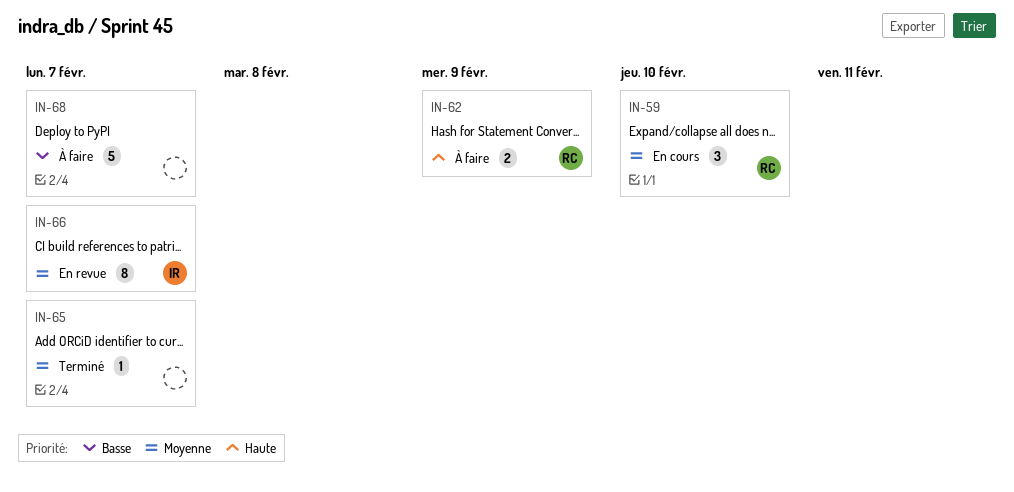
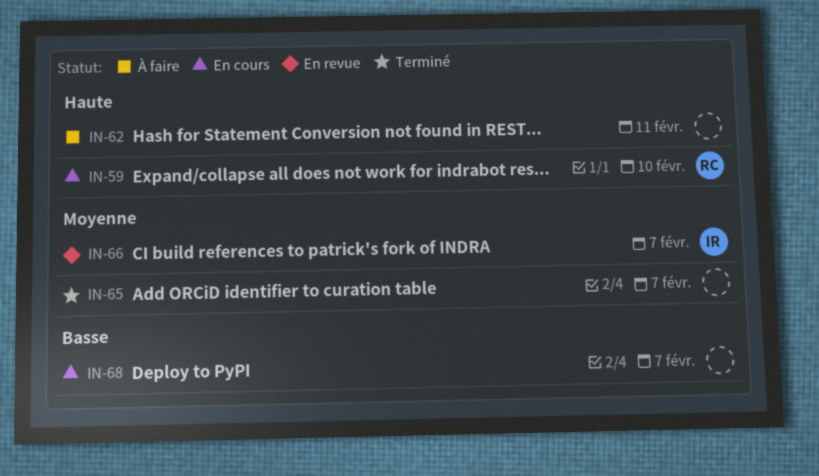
IN-59, priority: Moyenne -> Haute
IN-62, owner: RC -> none
IN-62, due: Feb 9 -> Feb 11
IN-68, status: À faire -> En cours

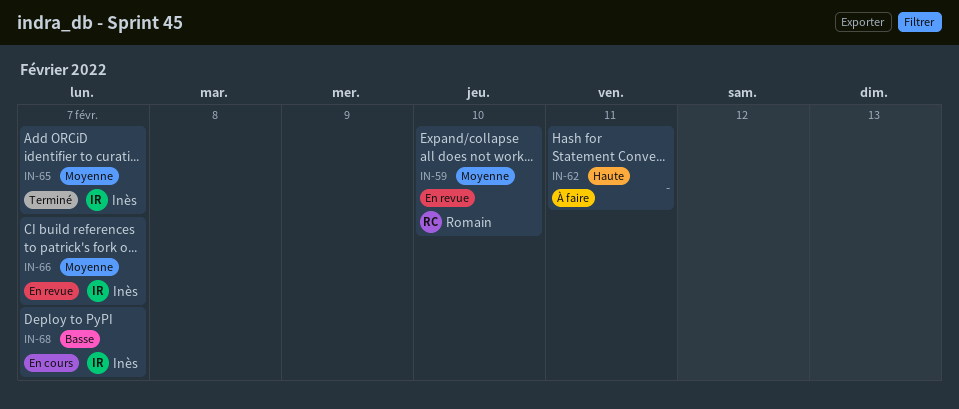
IN-59, status: En cours -> En revue
IN-59, priority: Haute -> Moyenne
IN-65, owner: none -> Inès
IN-68, owner: none -> Inès

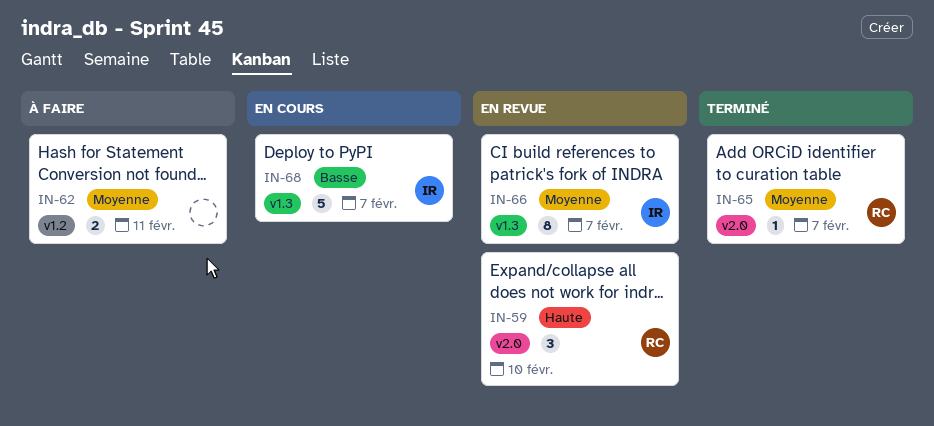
IN-59, priority: Moyenne -> Haute
IN-62, priority: Haute -> Moyenne
IN-65, owner: Inès -> Romain

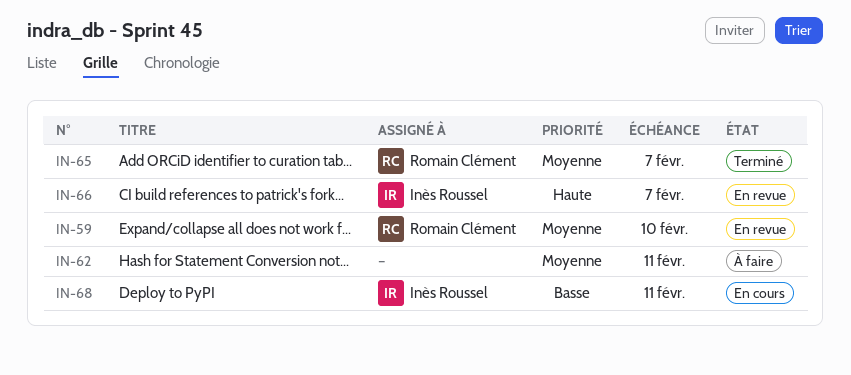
IN-59, priority: Haute -> Moyenne
IN-66, priority: Moyenne -> Haute
IN-68, due: Feb 7 -> Feb 11

